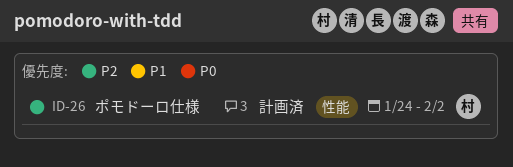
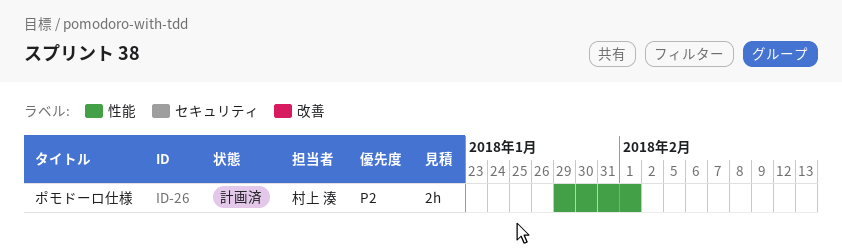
ID-26, start: Jan 24 -> Jan 29
ID-26, due: Feb 2 -> Feb 1

